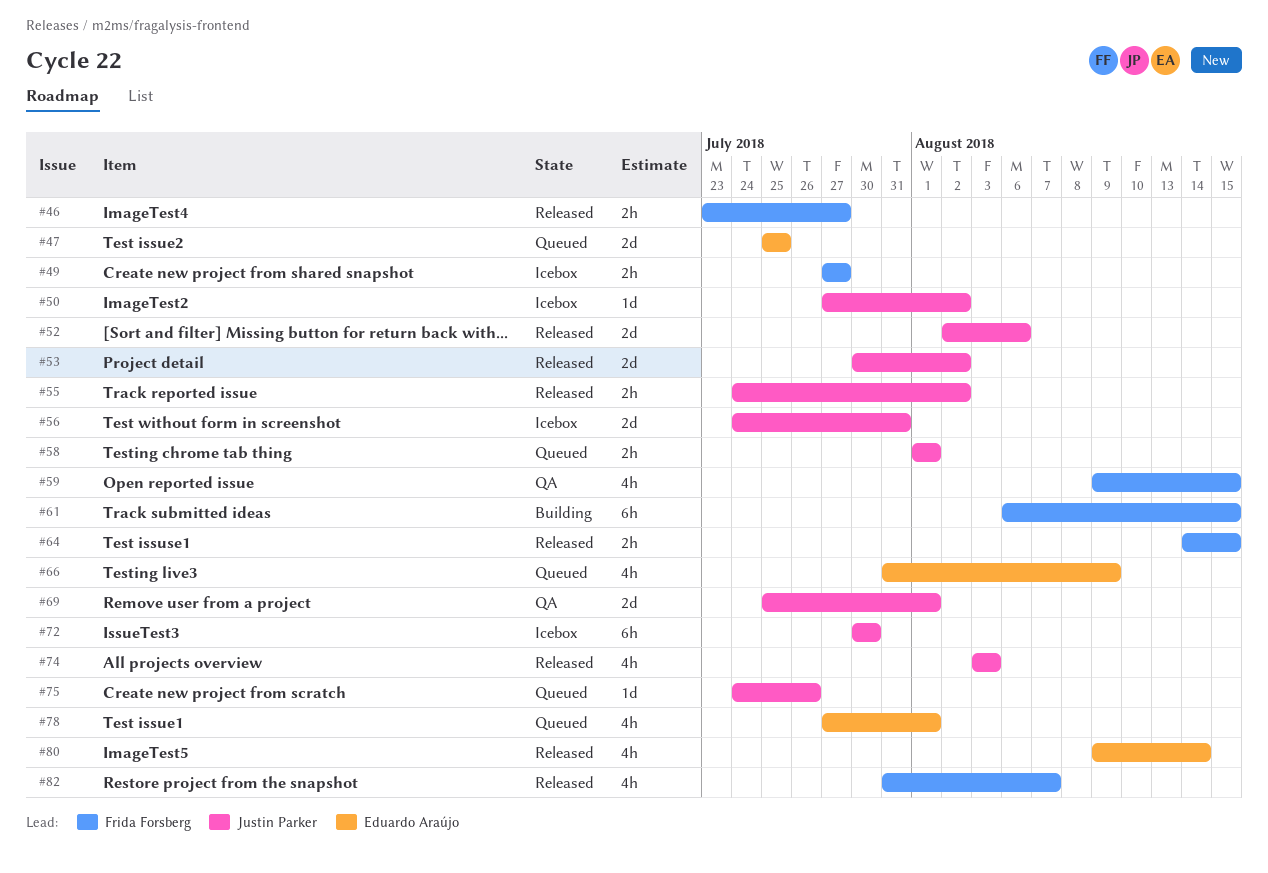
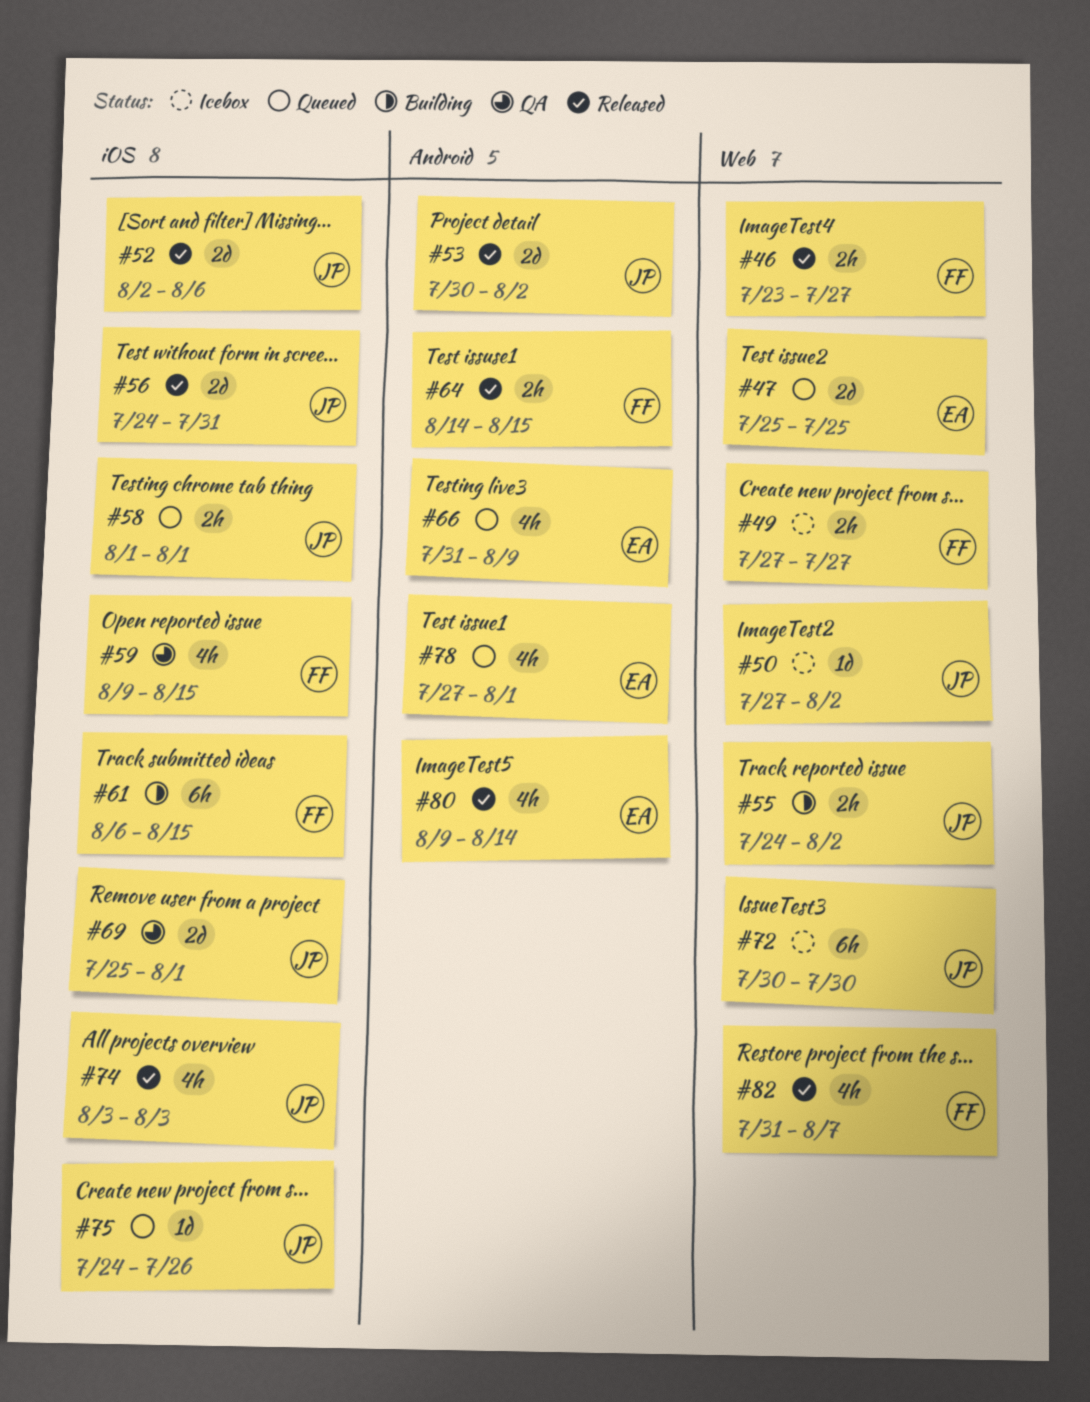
#55, status: Released -> Building
#56, status: Icebox -> Released

